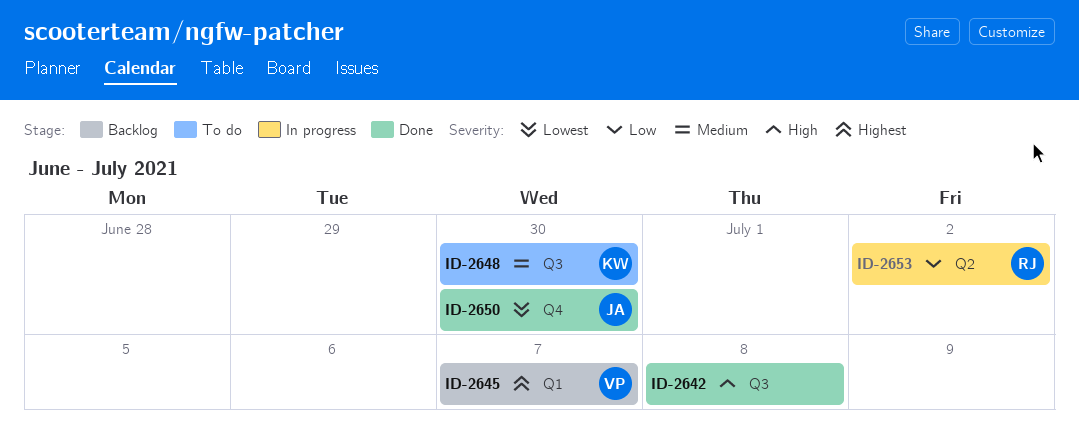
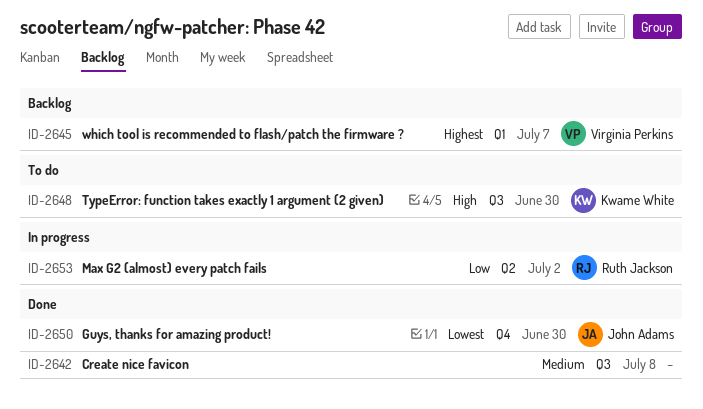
ID-2642, priority: High -> Medium
ID-2648, priority: Medium -> High

